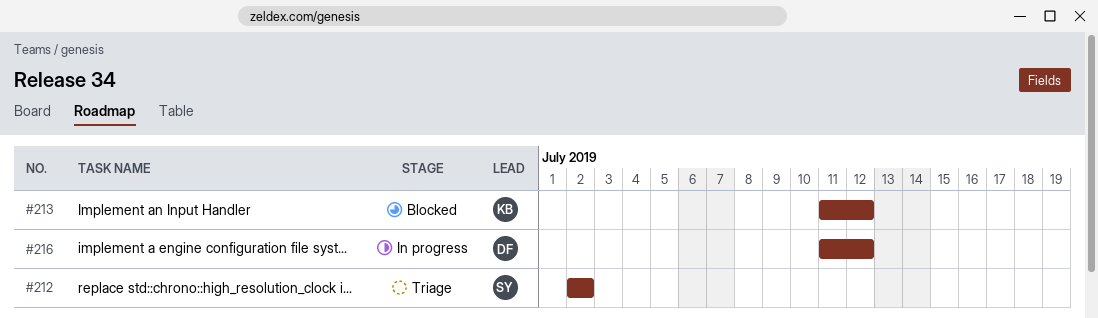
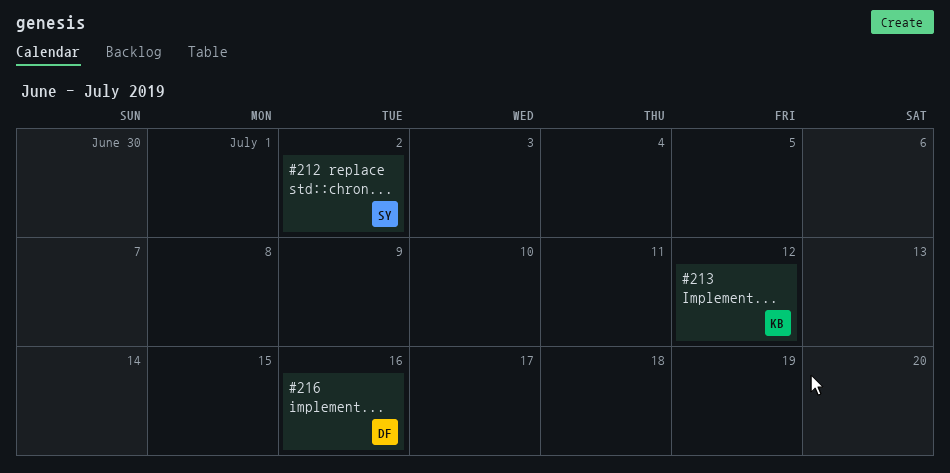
#216, due: Jul 12 -> Jul 16

